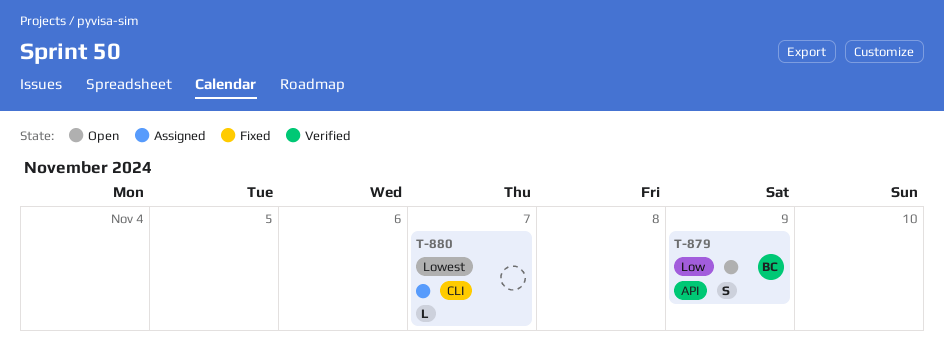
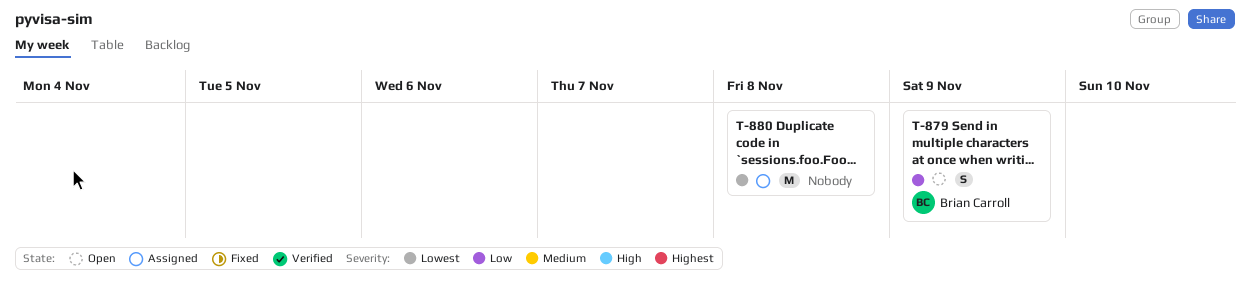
T-880, estimate: L -> M
T-880, due: Nov 7 -> Nov 8

